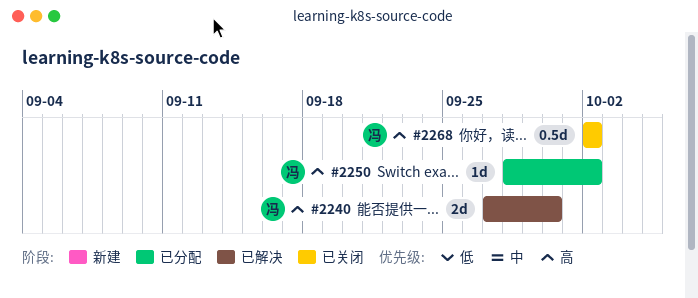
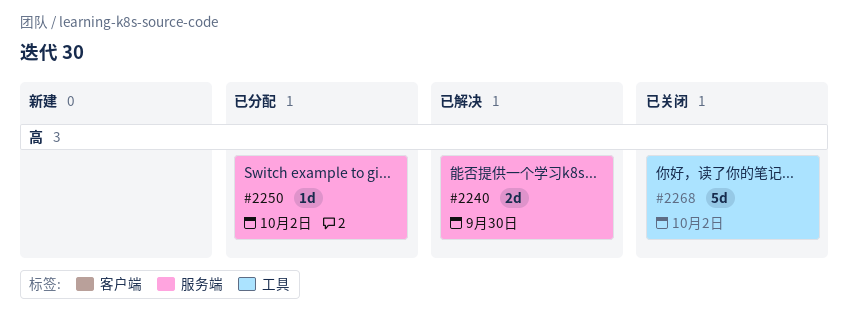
#2268, estimate: 0.5d -> 5d

